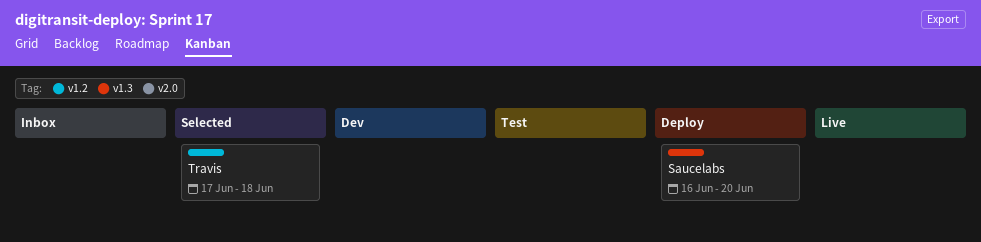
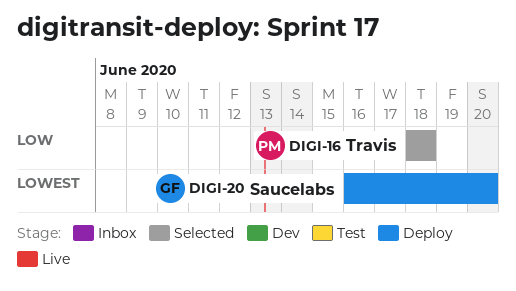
Travis, start: Jun 17 -> Jun 18

